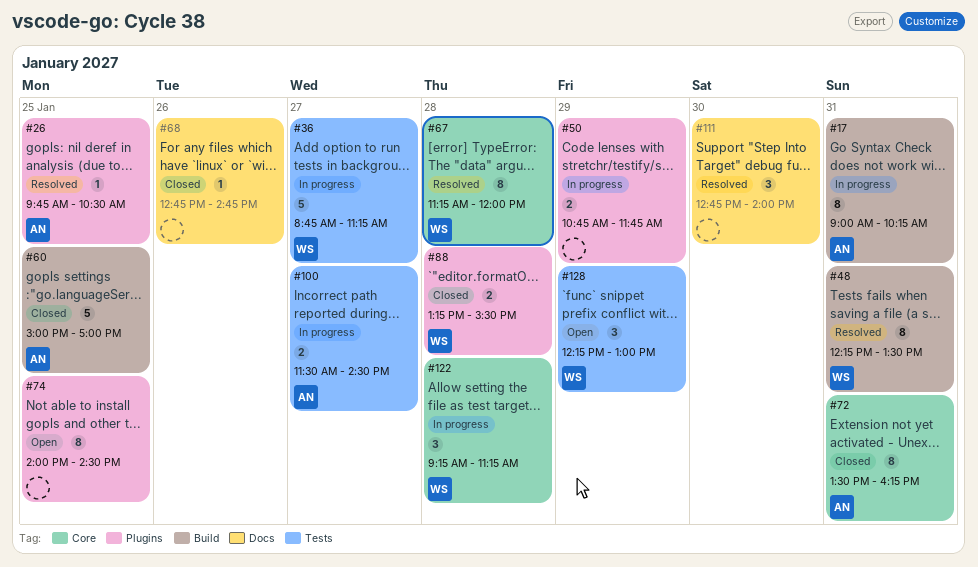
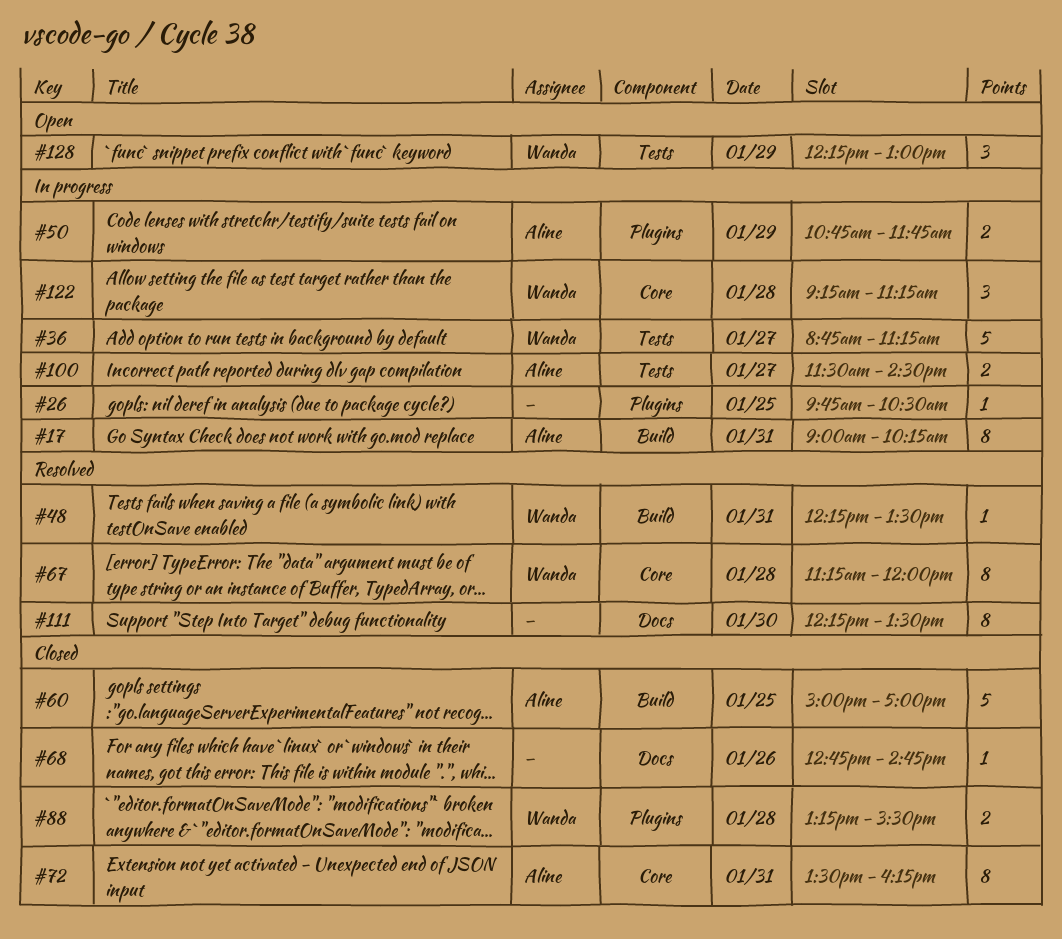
#26, status: Resolved -> In progress
#26, owner: Aline -> none
#48, estimate: 8 -> 1
#50, owner: none -> Aline
#74: present -> none
#111, estimate: 3 -> 8
#111, begins: 12:45 -> 12:15
#111, ends: 14:00 -> 13:30

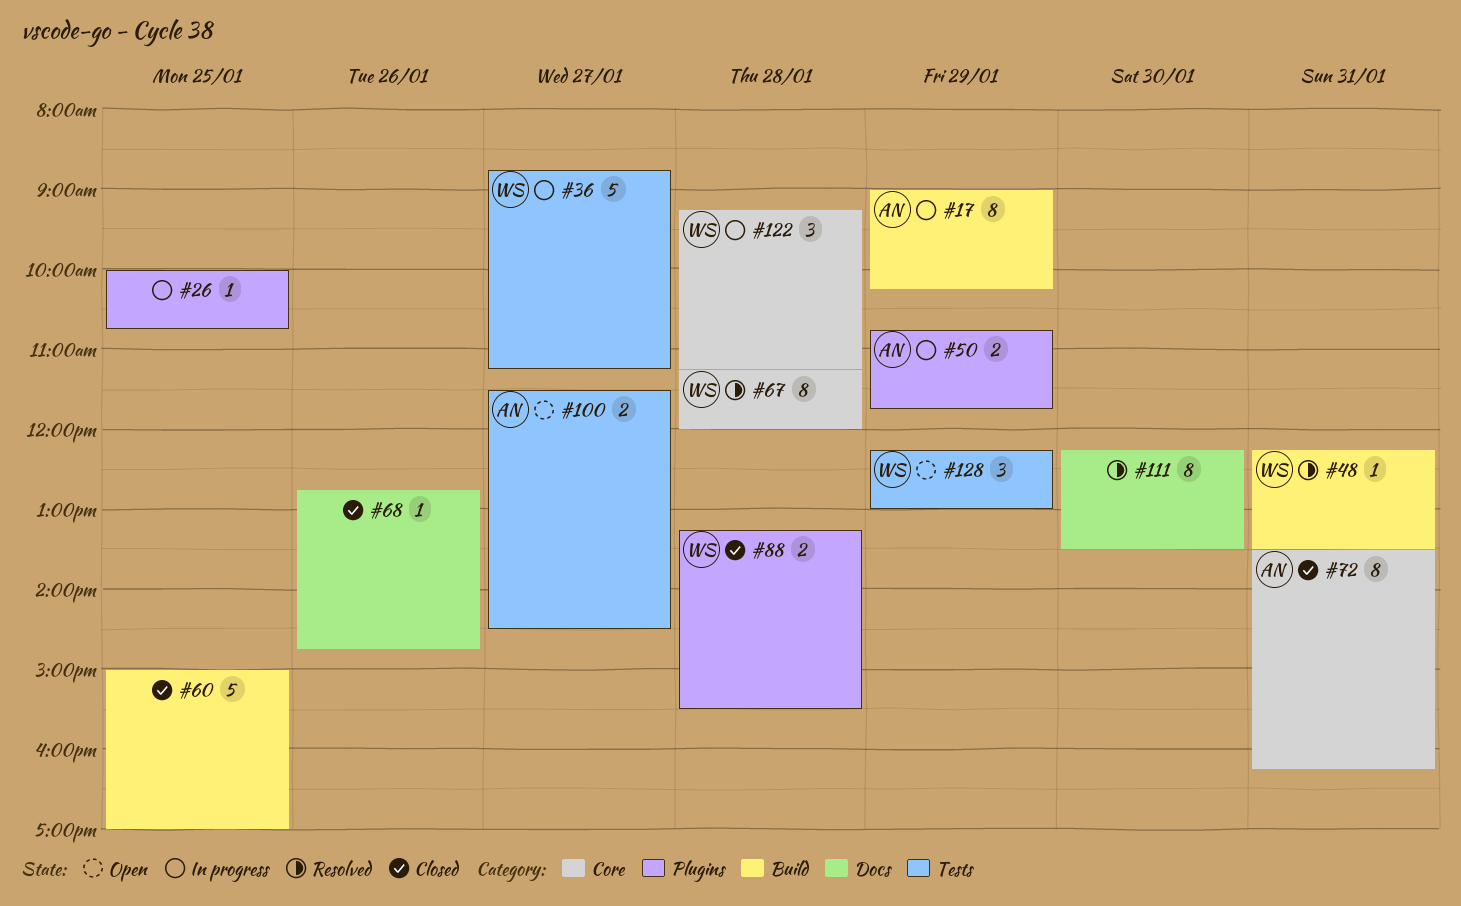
#17, day: Jan 31 -> Jan 29
#26, begins: 09:45 -> 10:00
#26, ends: 10:30 -> 10:45
#60, owner: Aline -> none
#100, status: In progress -> Open

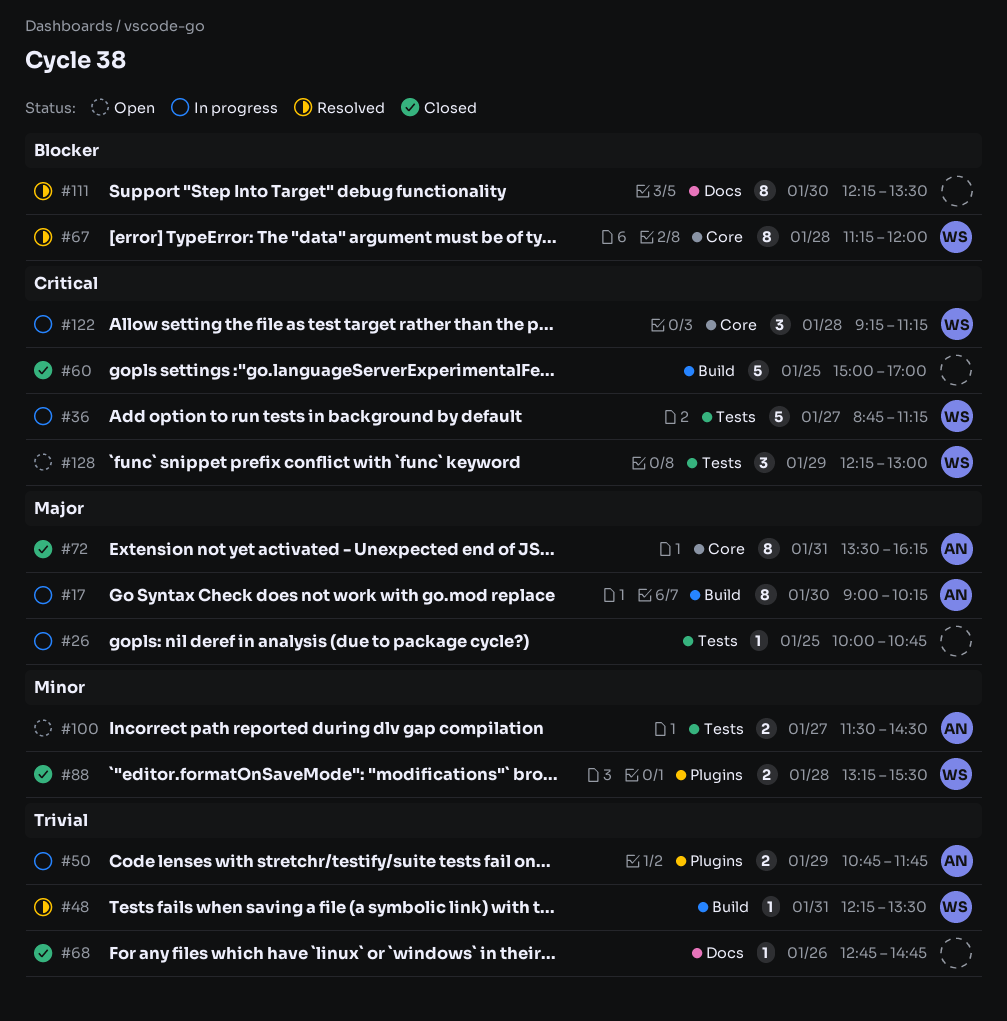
#17, day: Jan 29 -> Jan 30
#26, label: Plugins -> Tests

